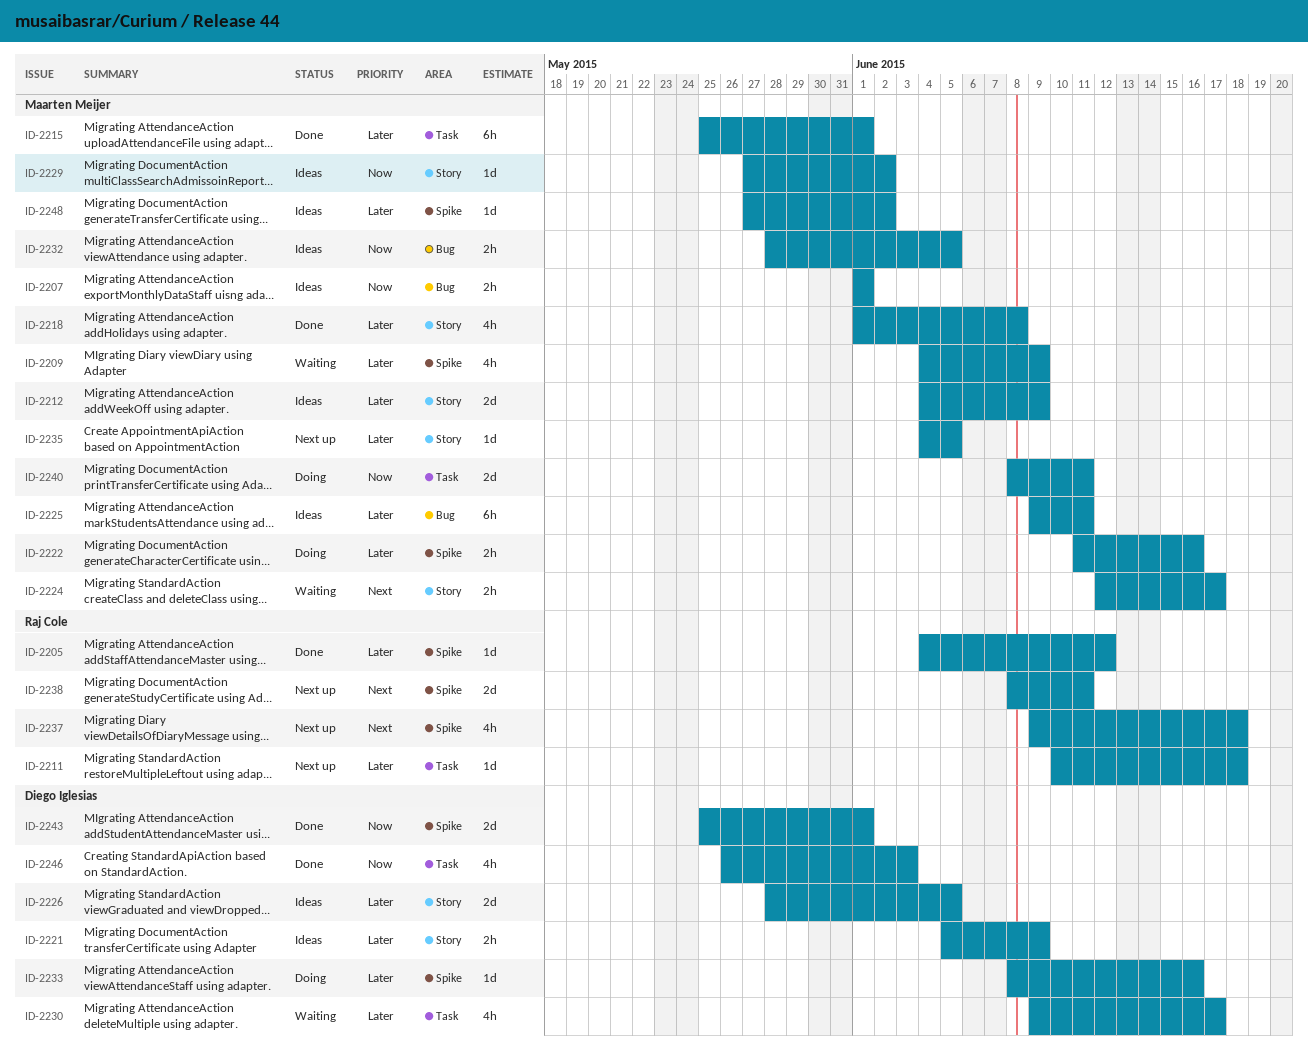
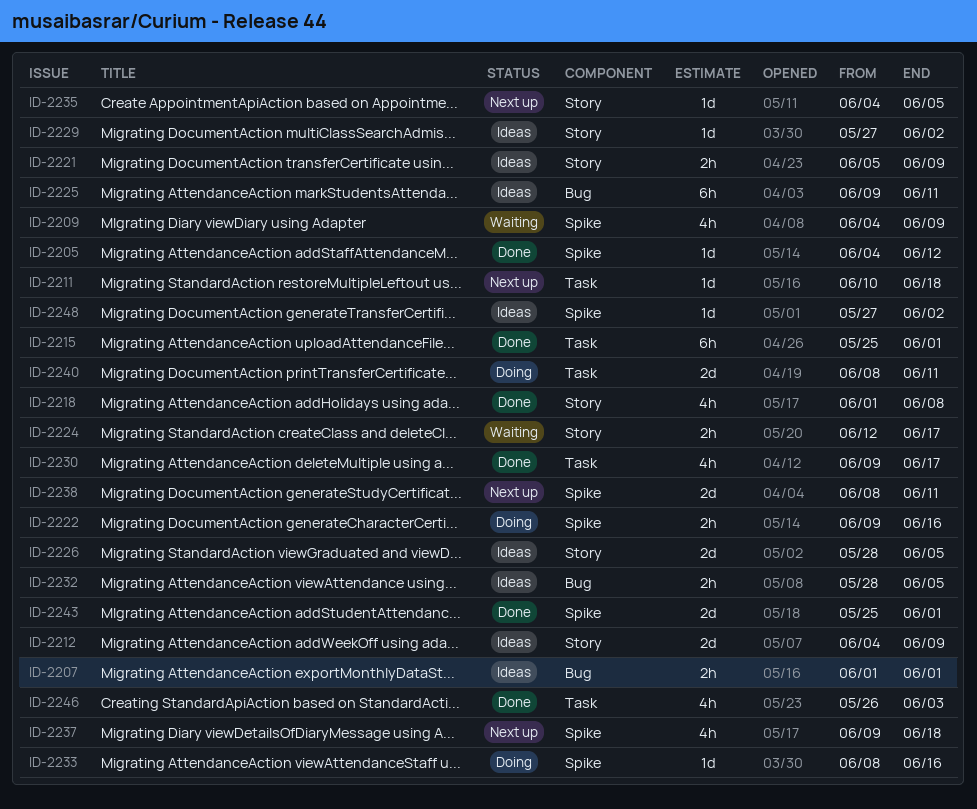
ID-2222, start: Jun 11 -> Jun 9
ID-2230, status: Waiting -> Done

